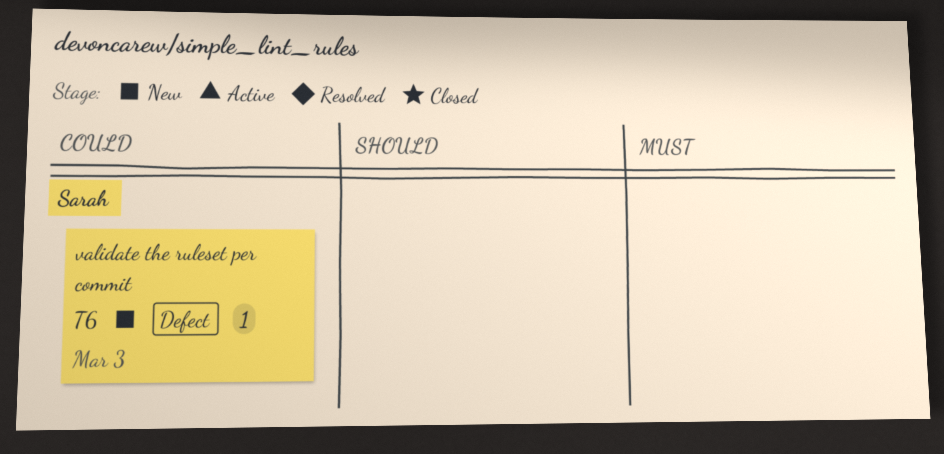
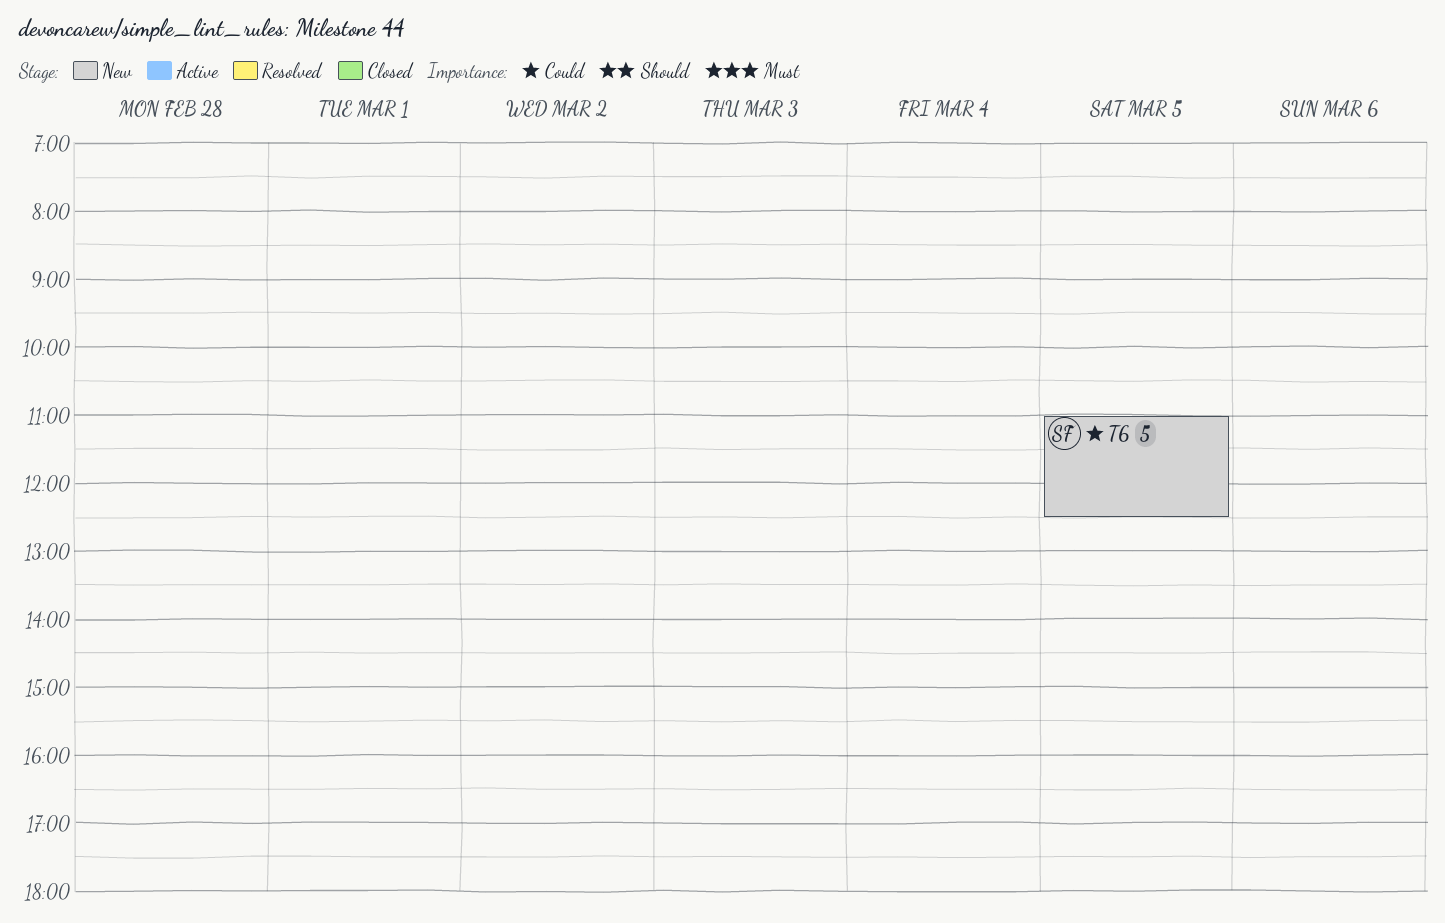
T6, estimate: 1 -> 5
T6, day: Mar 3 -> Mar 5

